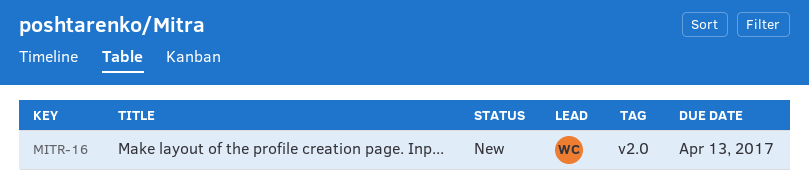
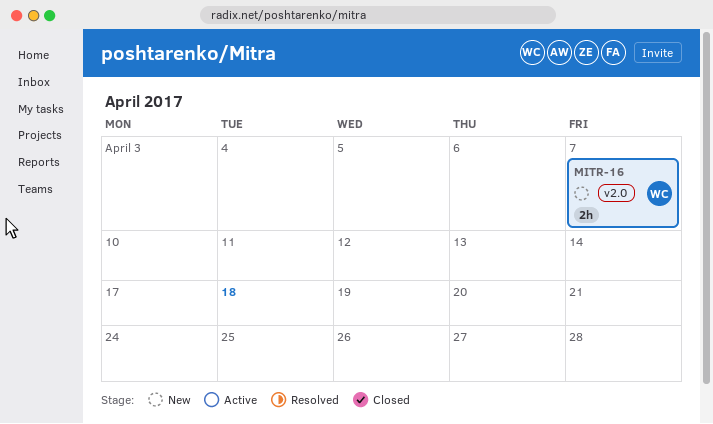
MITR-16, due: Apr 13 -> Apr 7

